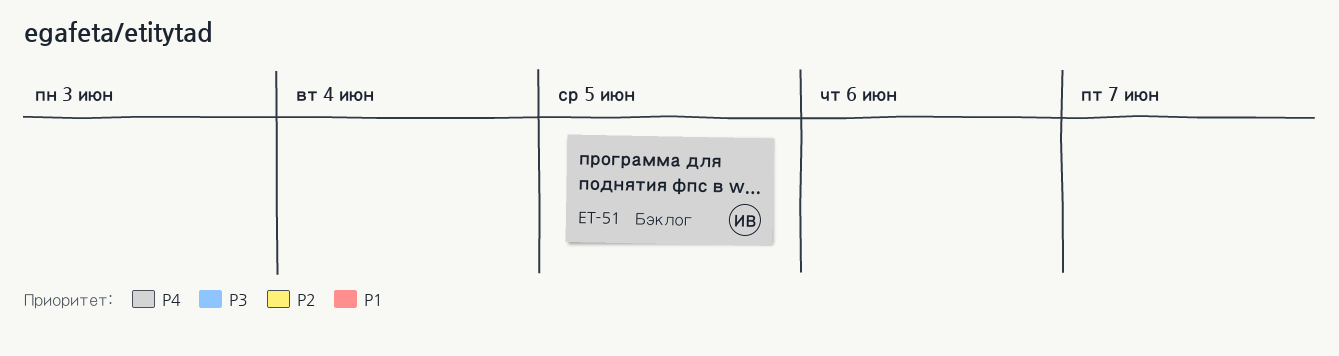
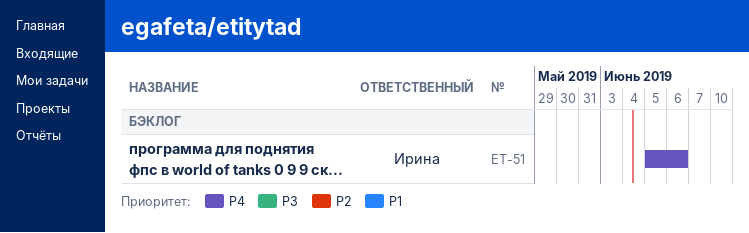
ET-51, due: Jun 5 -> Jun 6

